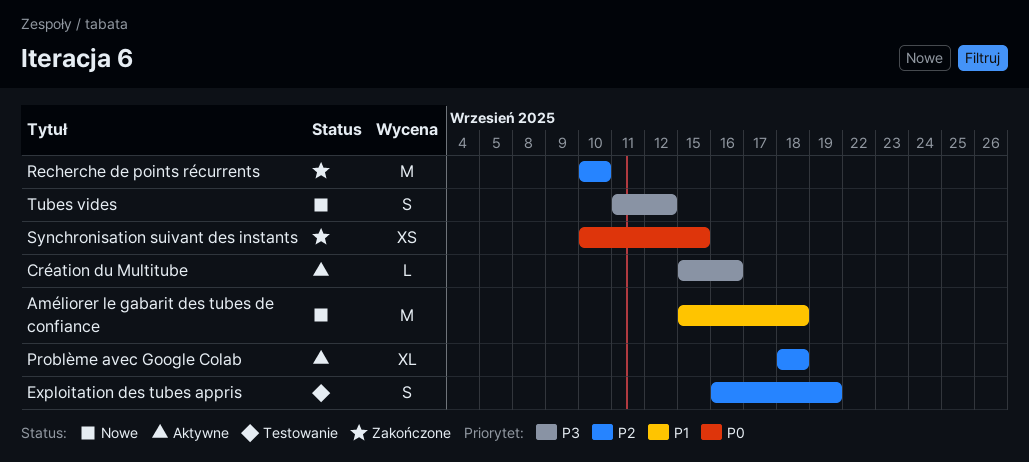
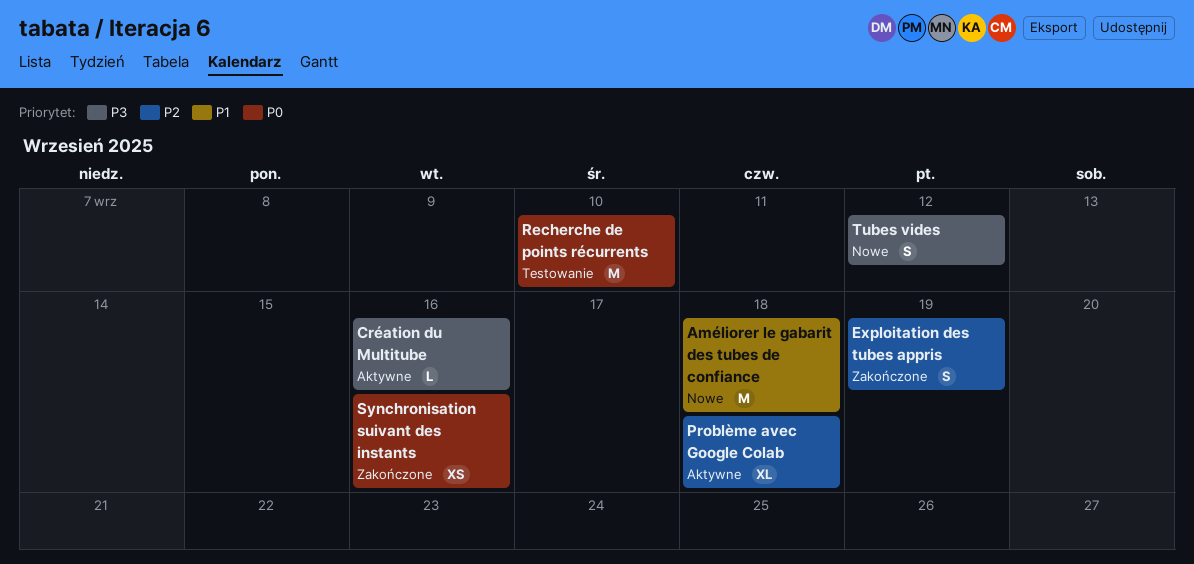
Exploitation des tubes appris, status: Testowanie -> Zakończone
Recherche de points récurrents, status: Zakończone -> Testowanie
Recherche de points récurrents, priority: P2 -> P0
Synchronisation suivant des instants, due: Sep 15 -> Sep 16

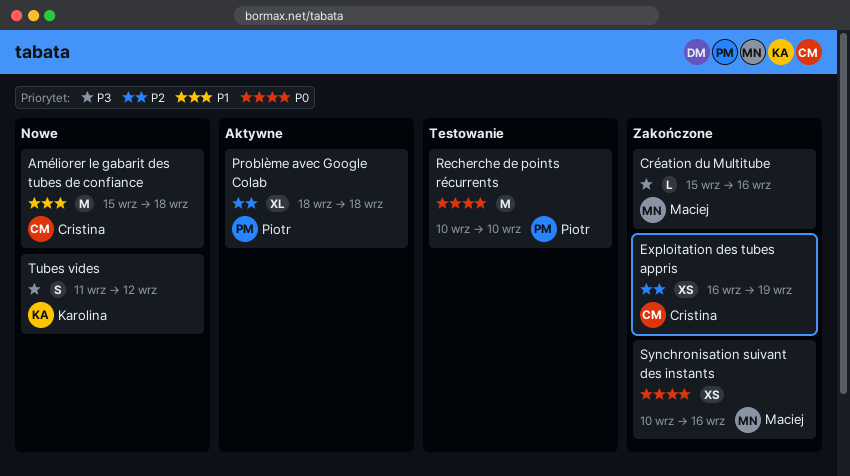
Création du Multitube, status: Aktywne -> Zakończone
Exploitation des tubes appris, estimate: S -> XS

